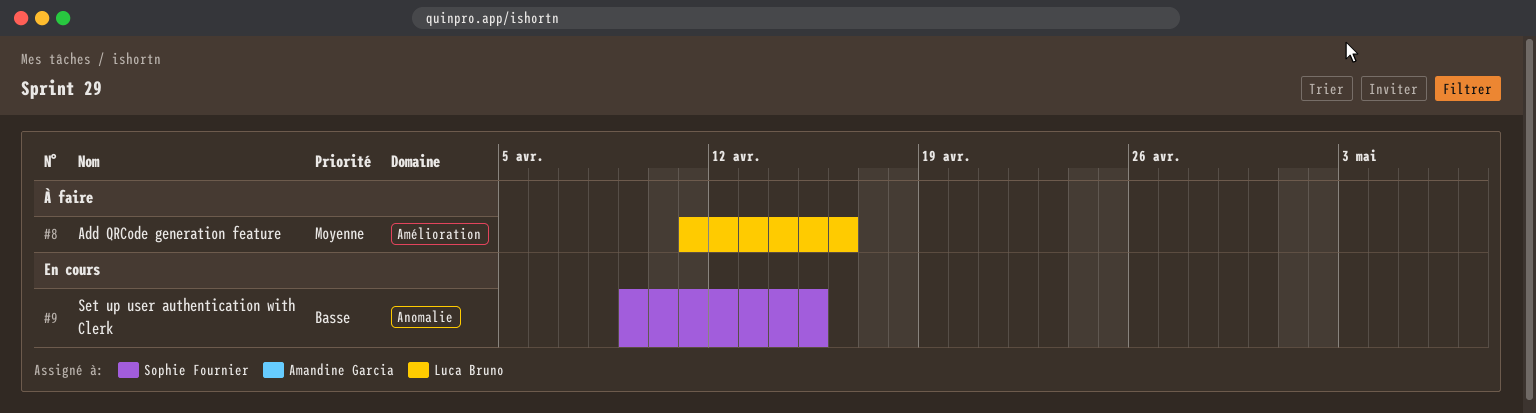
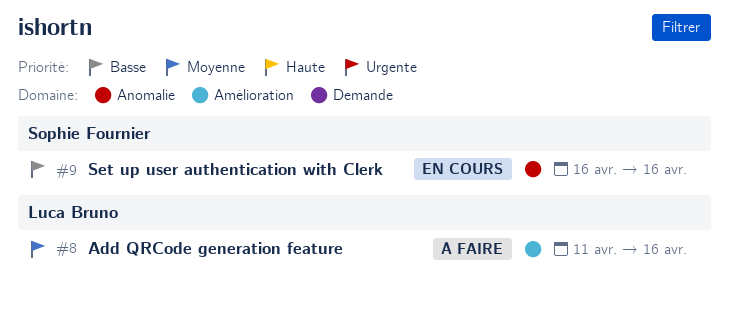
#9, start: Apr 9 -> Apr 16
#9, due: Apr 15 -> Apr 16

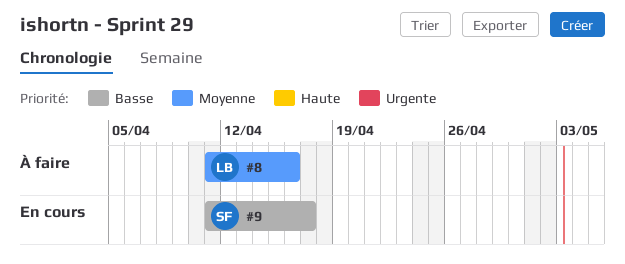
#9, start: Apr 16 -> Apr 11
#9, due: Apr 16 -> Apr 17

